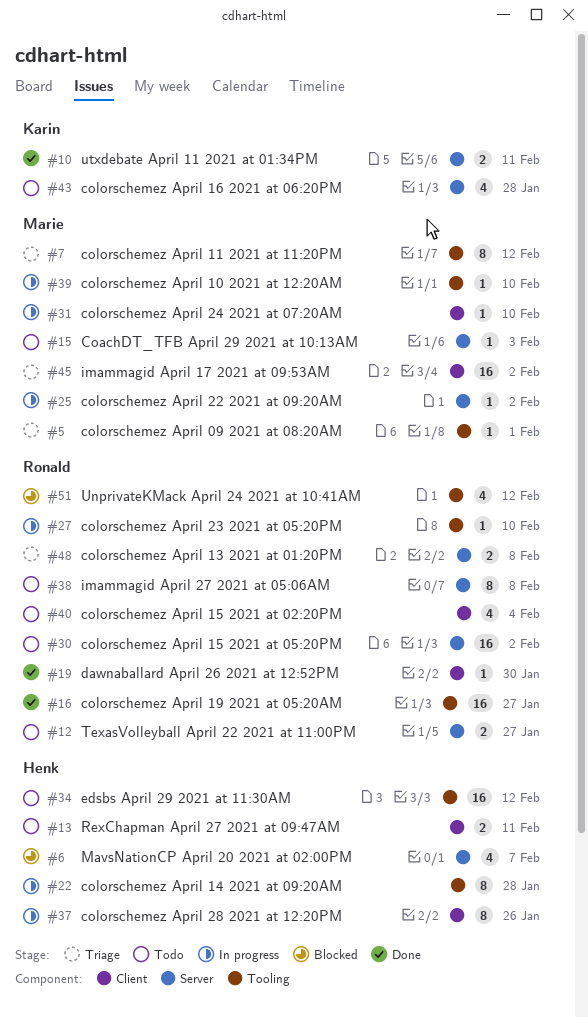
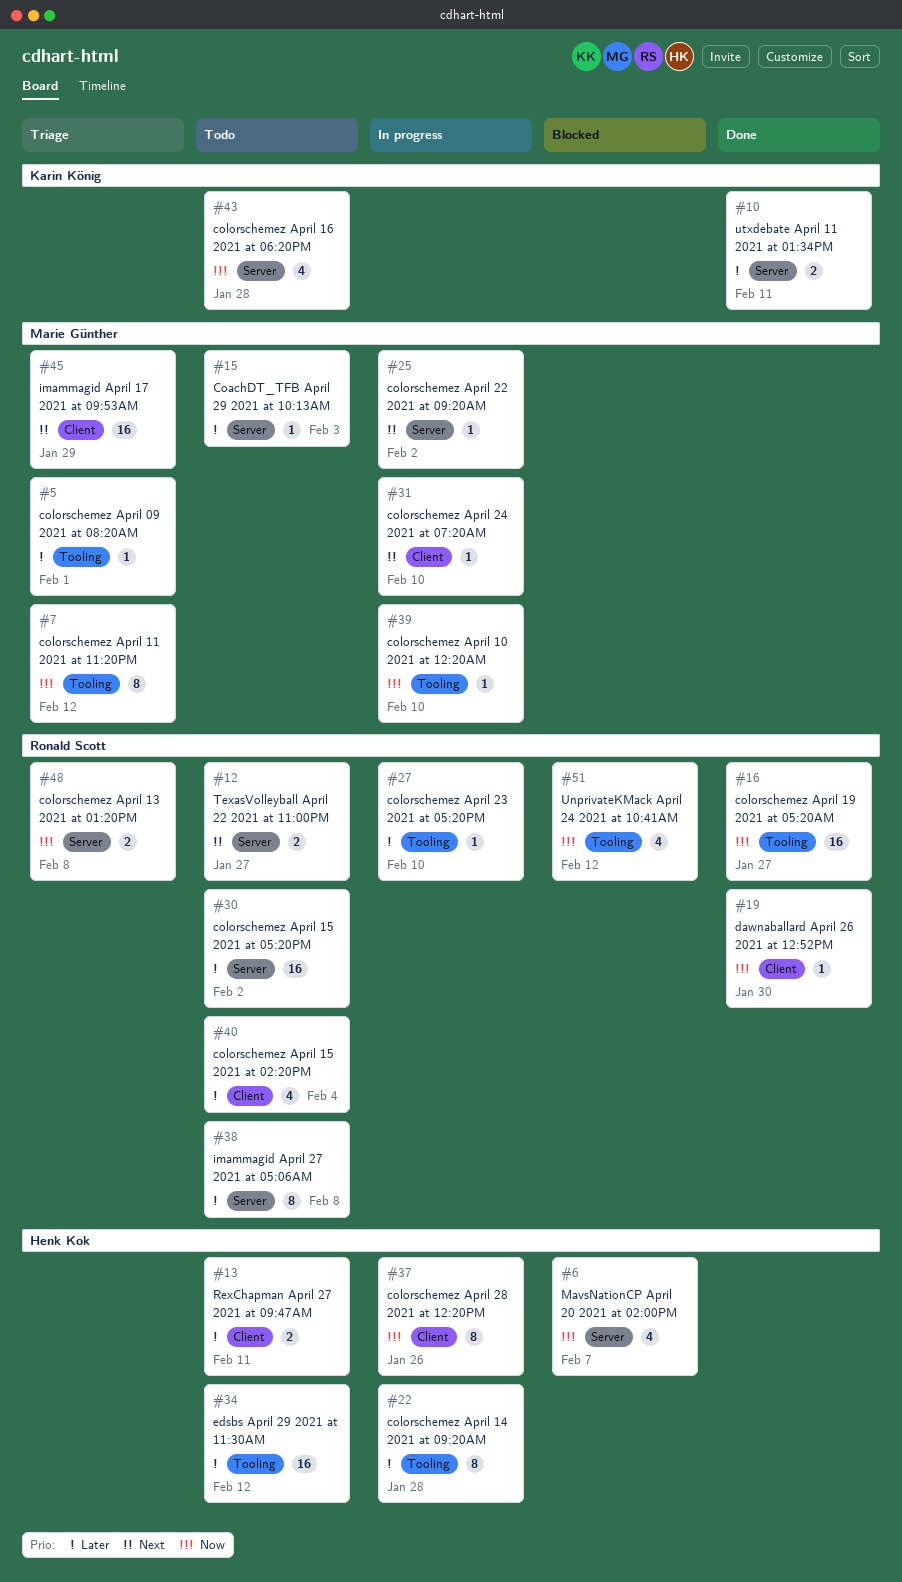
#45, due: Feb 2 -> Jan 29

